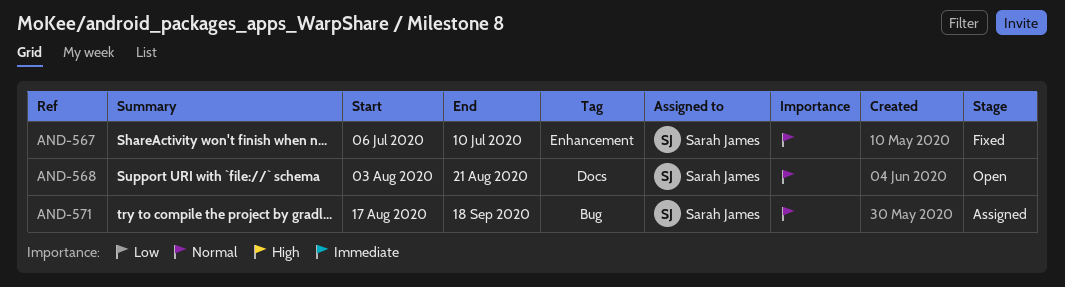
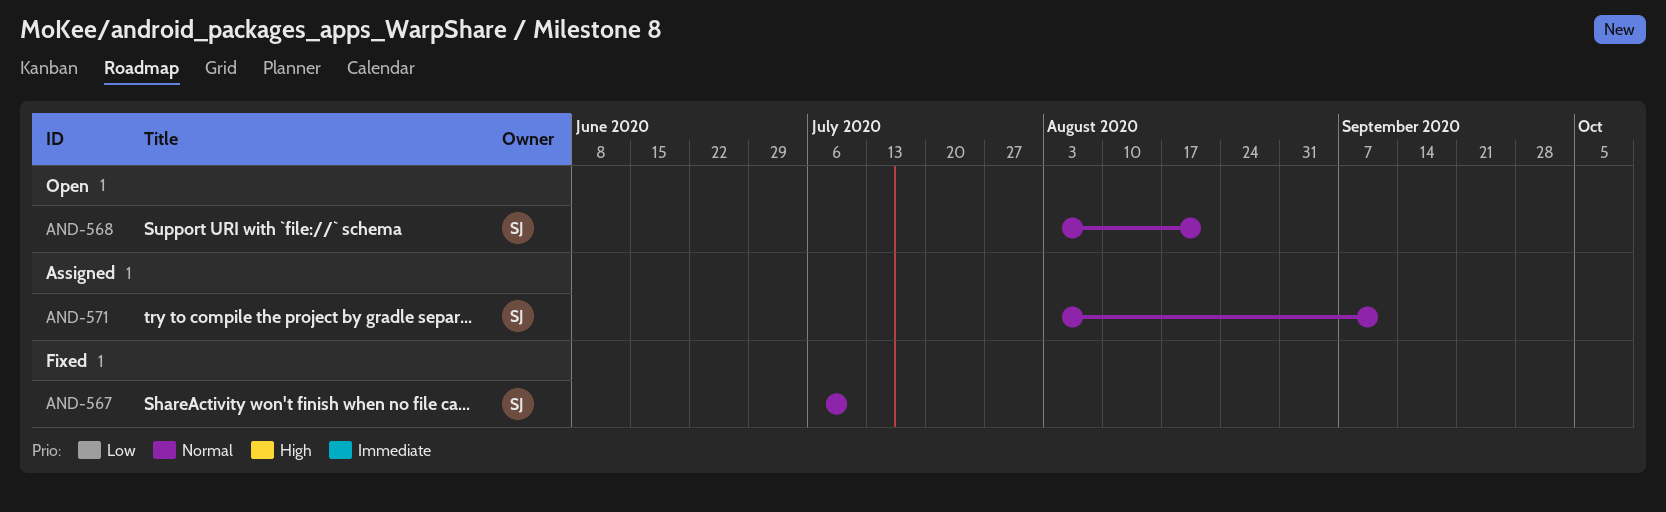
AND-571, start: Aug 17 -> Aug 3
AND-571, due: Sep 18 -> Sep 11

